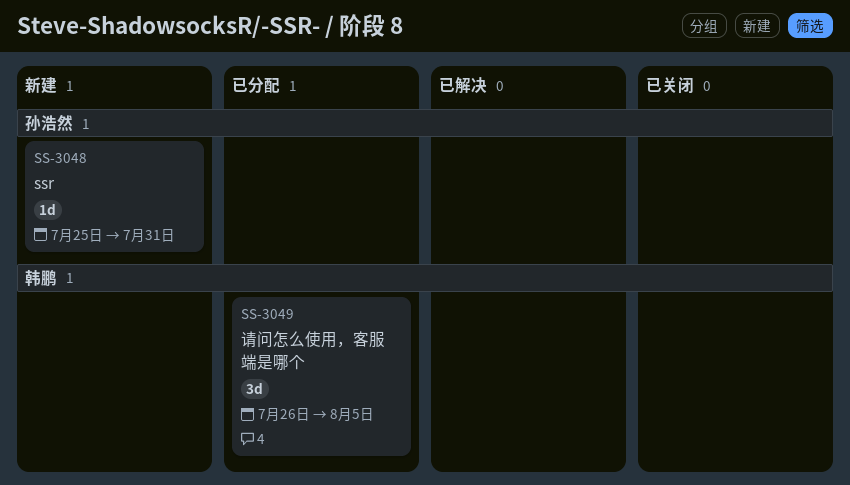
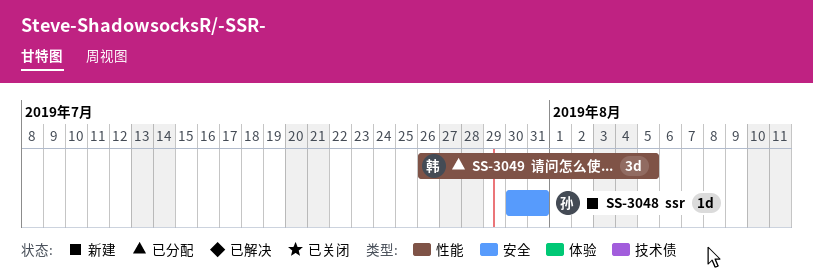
SS-3048, start: Jul 25 -> Jul 30

